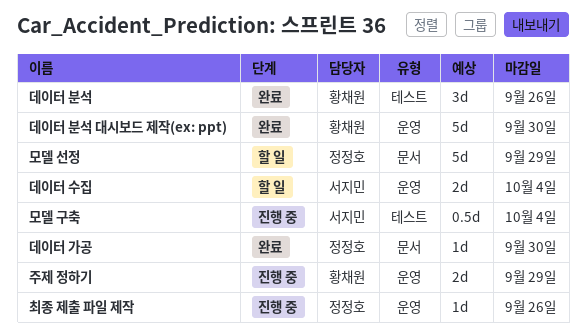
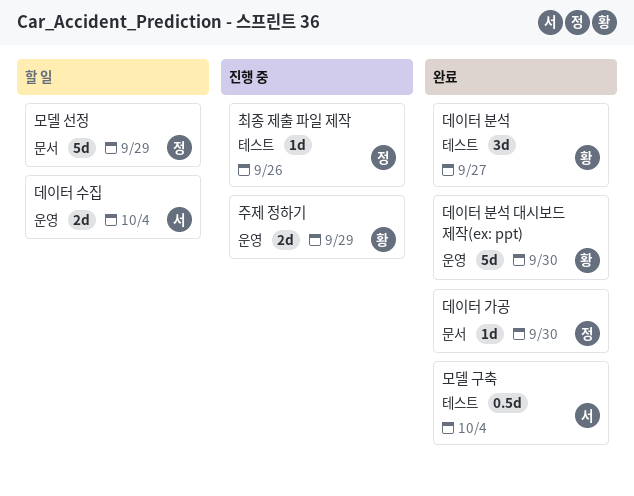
데이터 분석, due: Sep 26 -> Sep 27
모델 구축, status: 진행 중 -> 완료
최종 제출 파일 제작, label: 운영 -> 테스트

